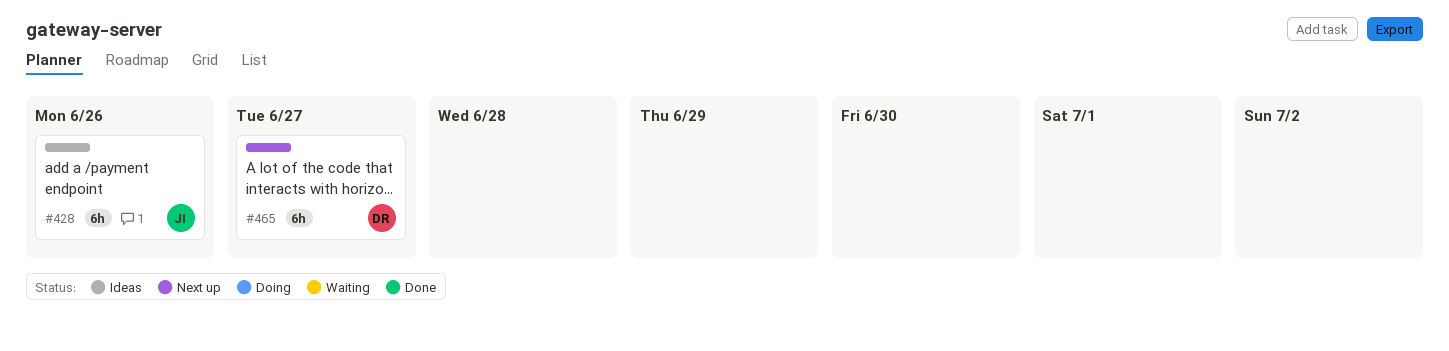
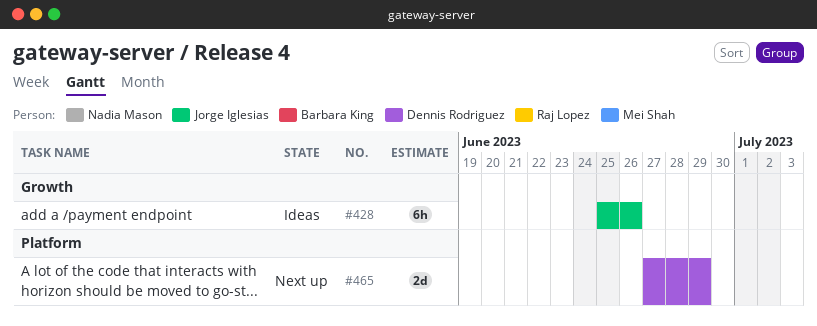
#465, estimate: 6h -> 2d
#465, due: Jun 27 -> Jun 29

